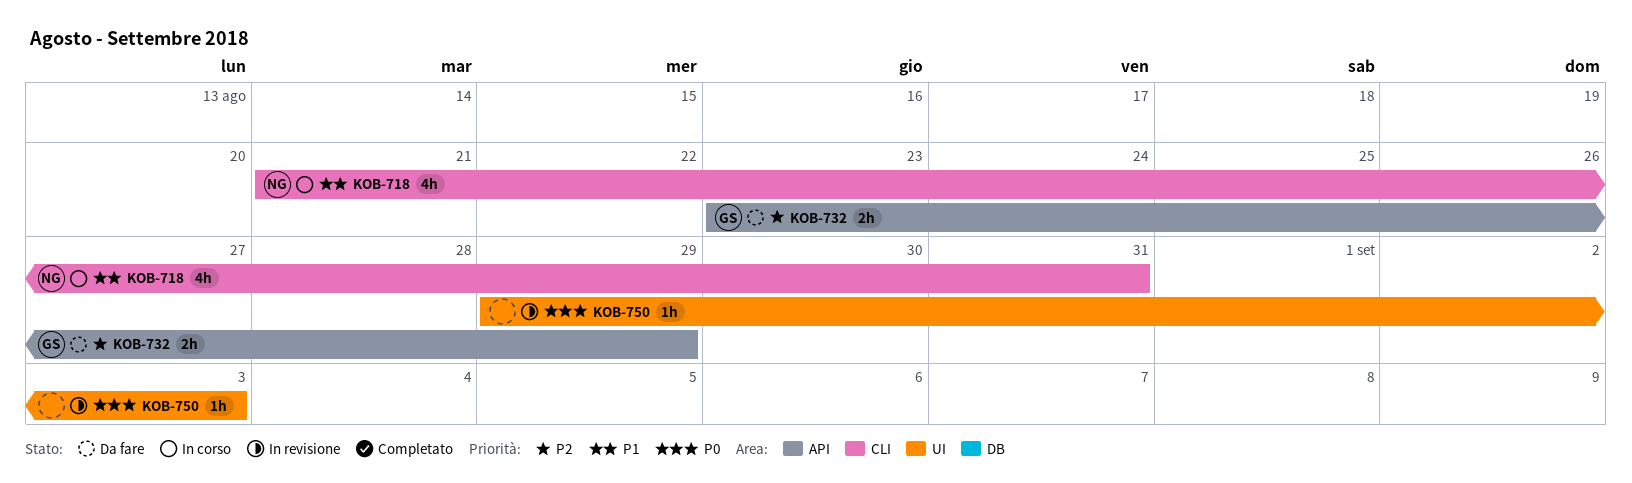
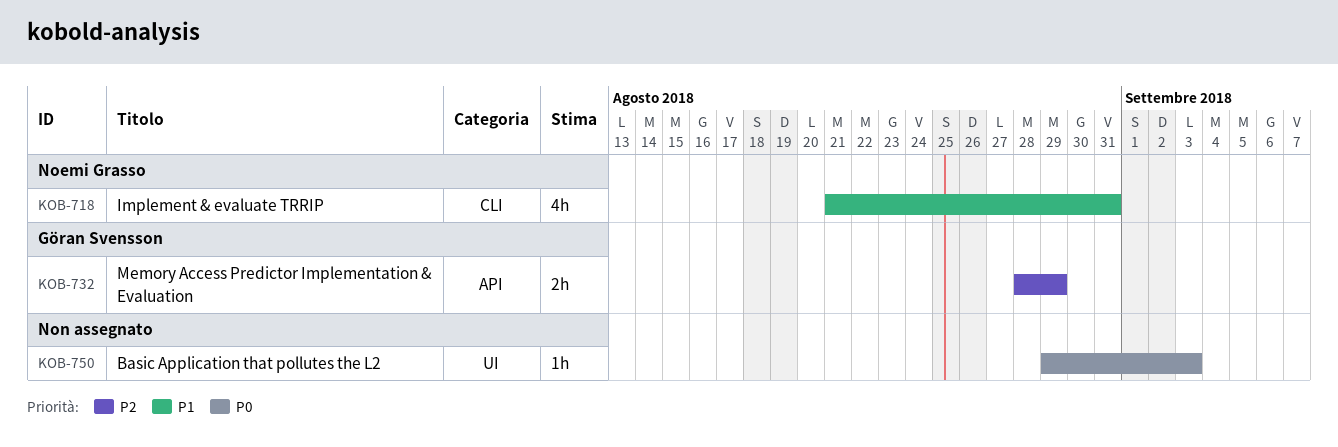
KOB-732, start: Aug 23 -> Aug 28

